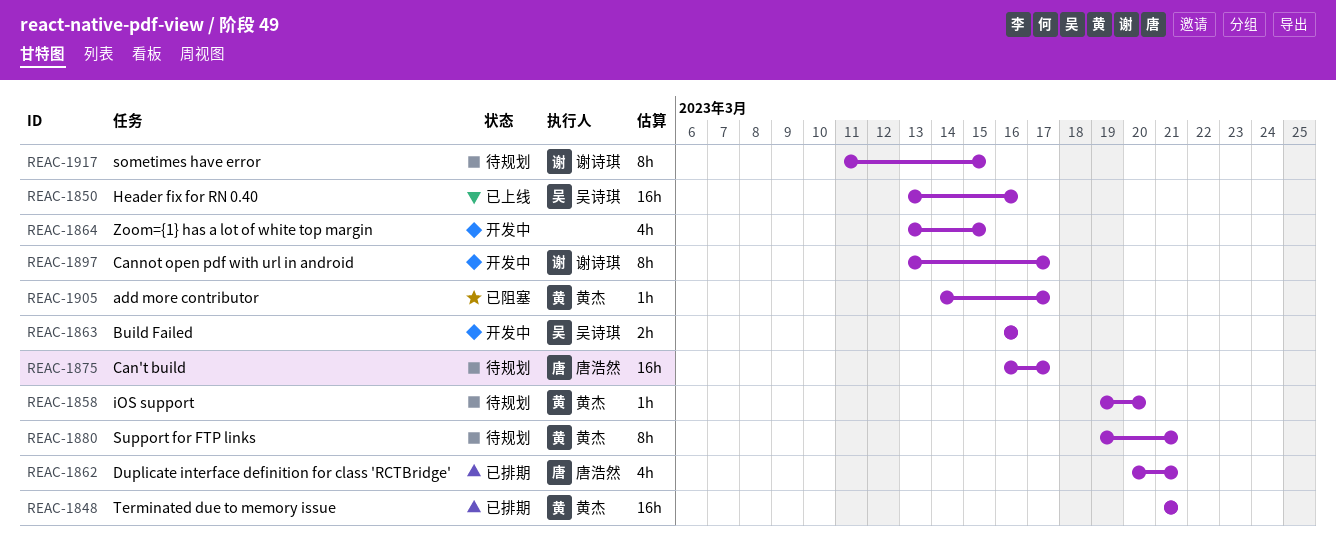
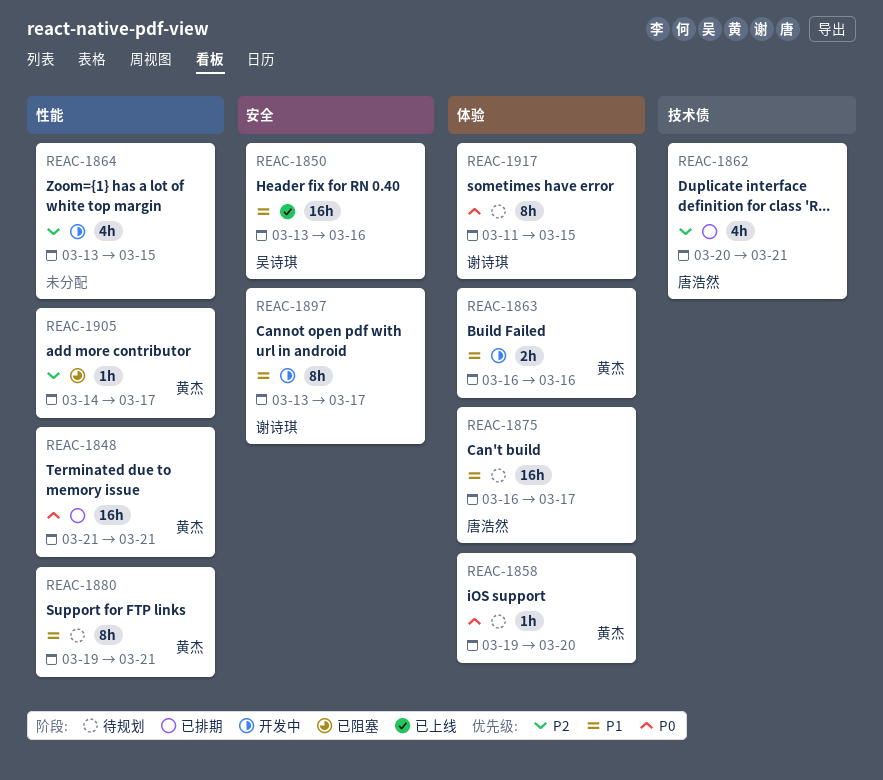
REAC-1863, owner: 吴诗琪 -> 黄杰

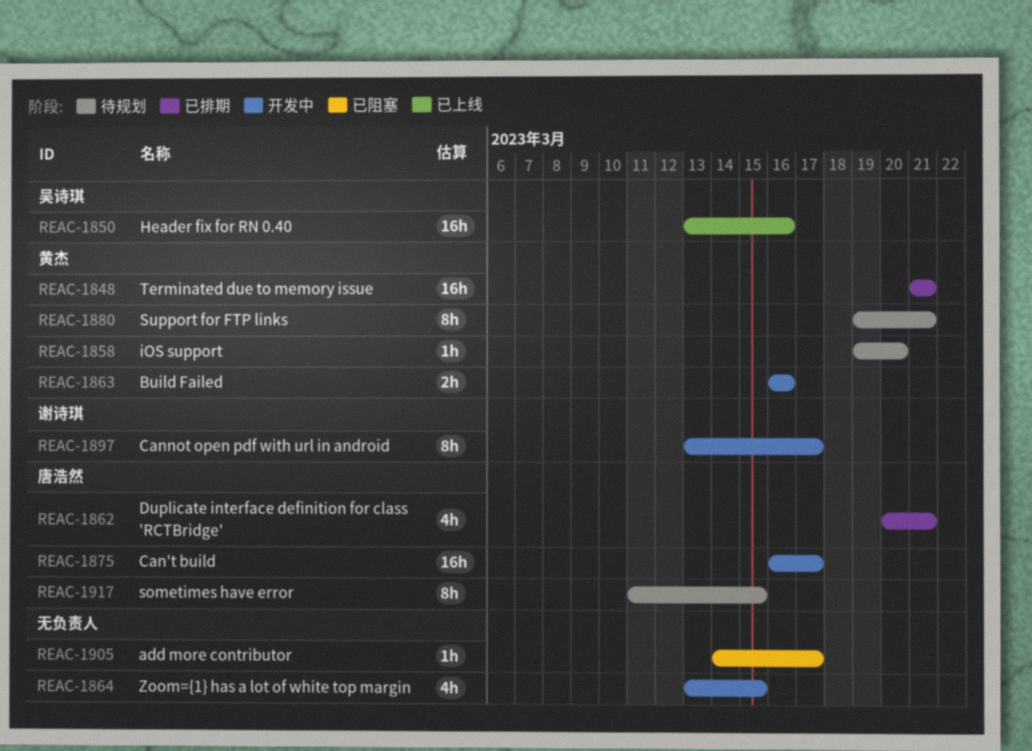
REAC-1875, status: 待规划 -> 开发中
REAC-1905, owner: 黄杰 -> none
REAC-1917, owner: 谢诗琪 -> 唐浩然

